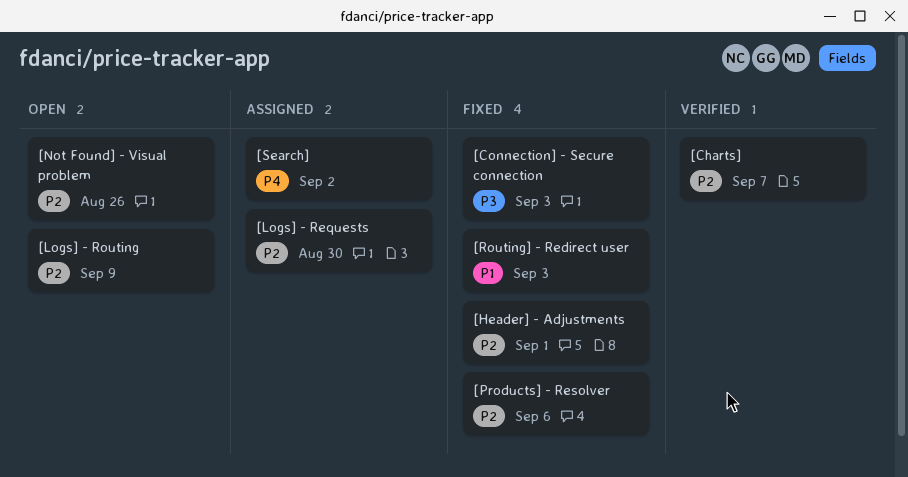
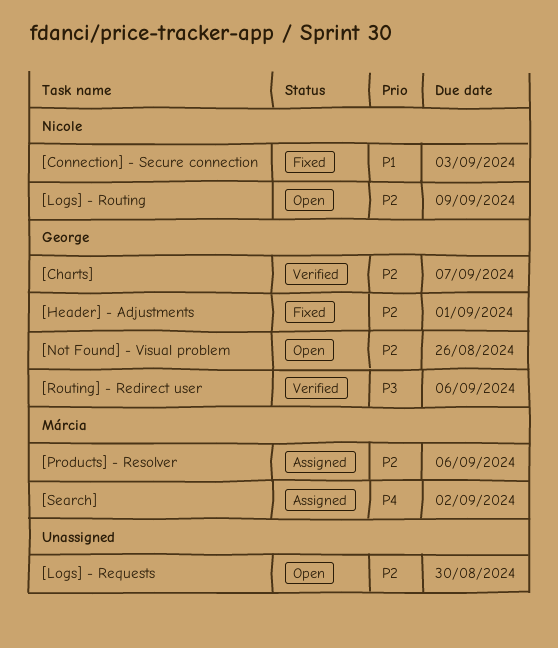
[Connection] - Secure connection, priority: P3 -> P1
[Logs] - Requests, status: Assigned -> Open
[Products] - Resolver, status: Fixed -> Assigned
[Routing] - Redirect user, status: Fixed -> Verified
[Routing] - Redirect user, priority: P1 -> P3
[Routing] - Redirect user, due: Sep 3 -> Sep 6

